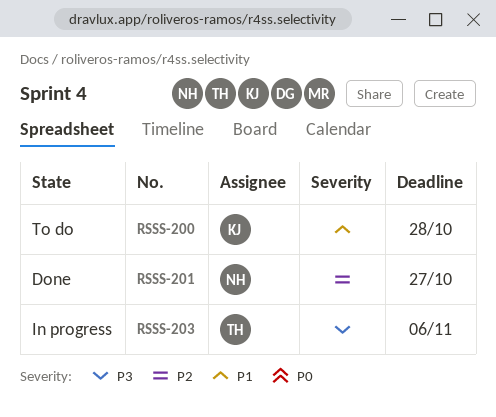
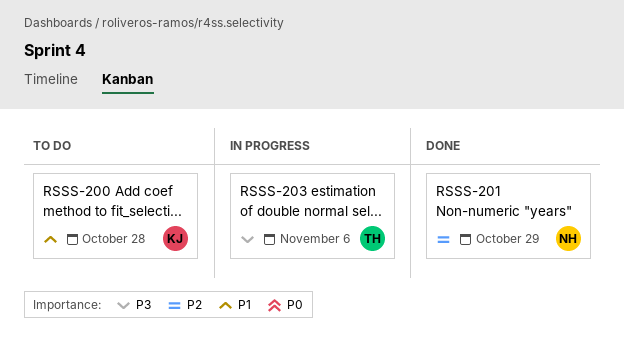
RSSS-201, due: Oct 27 -> Oct 29

